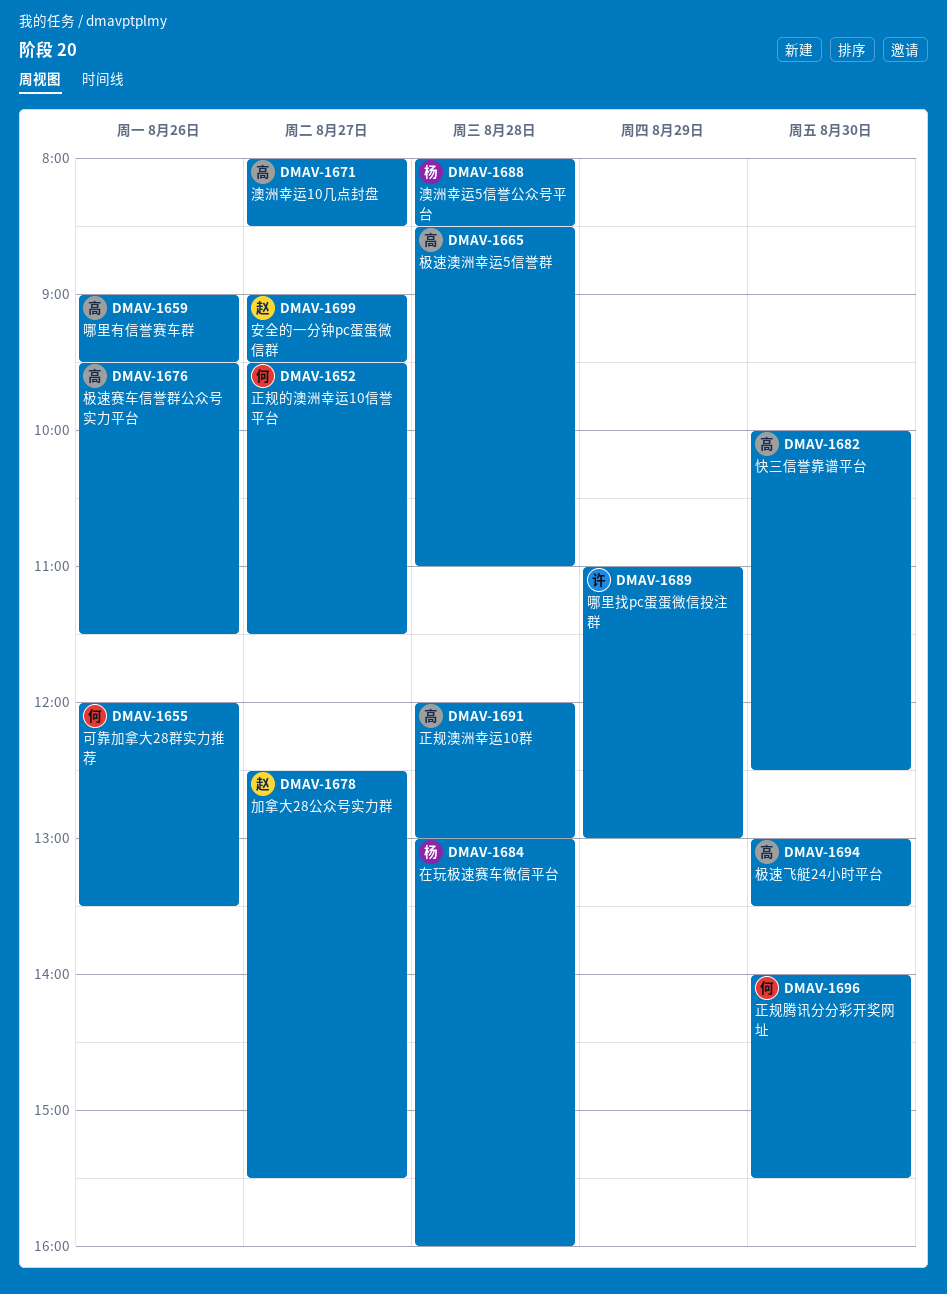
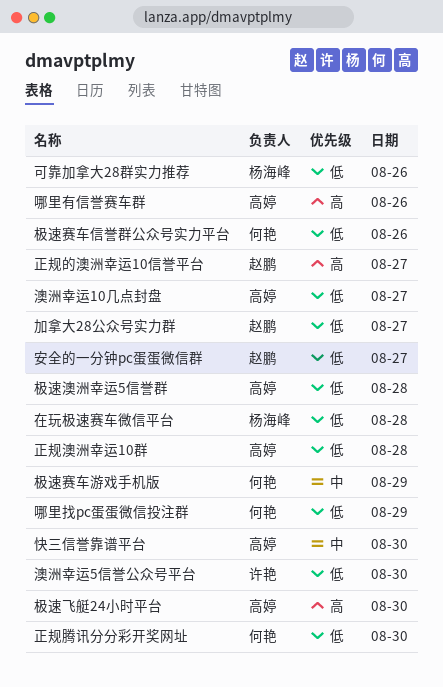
可靠加拿大28群实力推荐, owner: 何艳 -> 杨海峰
哪里找pc蛋蛋微信投注群, owner: 许艳 -> 何艳
极速赛车信誉群公众号实力平台, owner: 高婷 -> 何艳
极速赛车游戏手机版: none -> present
正规的澳洲幸运10信誉平台, owner: 何艳 -> 赵鹏
澳洲幸运5信誉公众号平台, owner: 杨海峰 -> 许艳
澳洲幸运5信誉公众号平台, day: Aug 28 -> Aug 30

